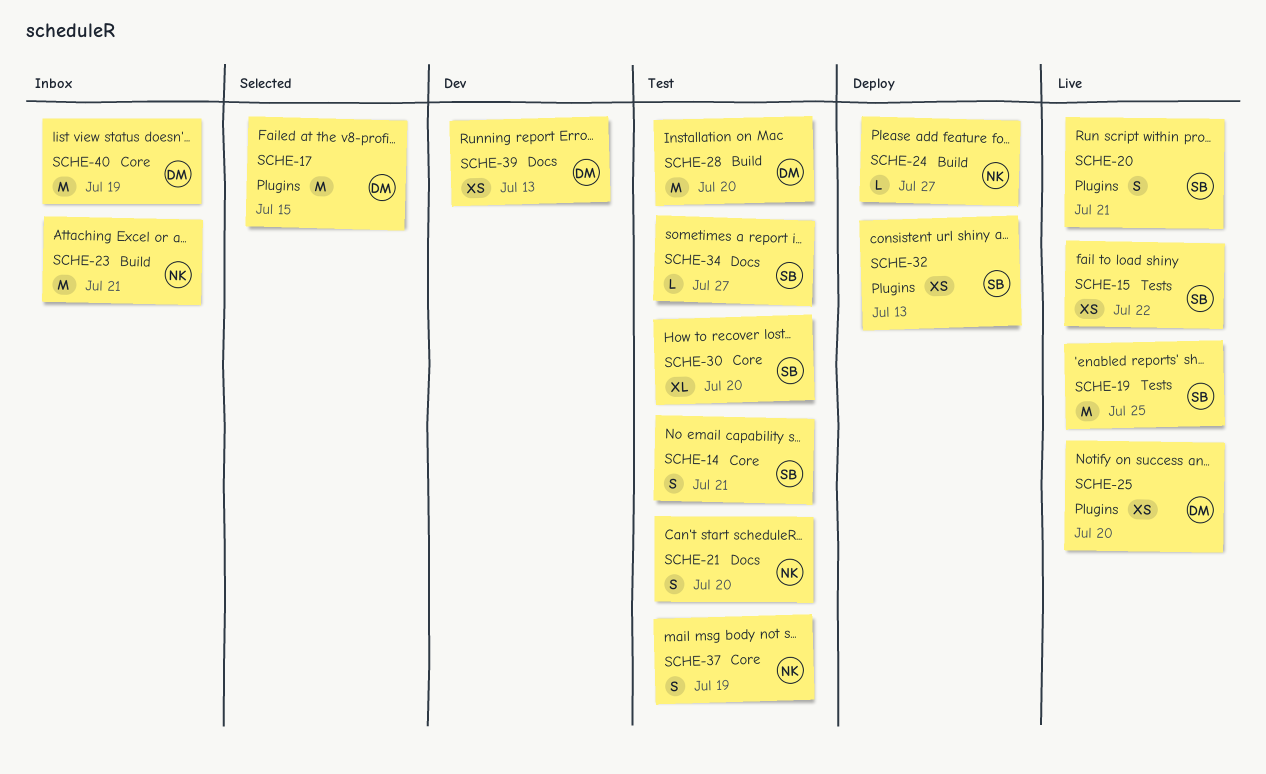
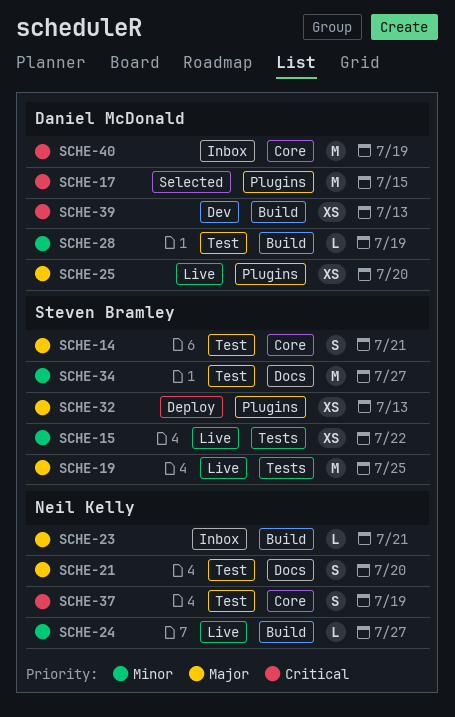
SCHE-20: present -> none
SCHE-23, estimate: M -> L
SCHE-24, status: Deploy -> Live
SCHE-28, estimate: M -> L
SCHE-28, due: Jul 20 -> Jul 19
SCHE-30: present -> none
SCHE-34, estimate: L -> M
SCHE-39, label: Docs -> Build

